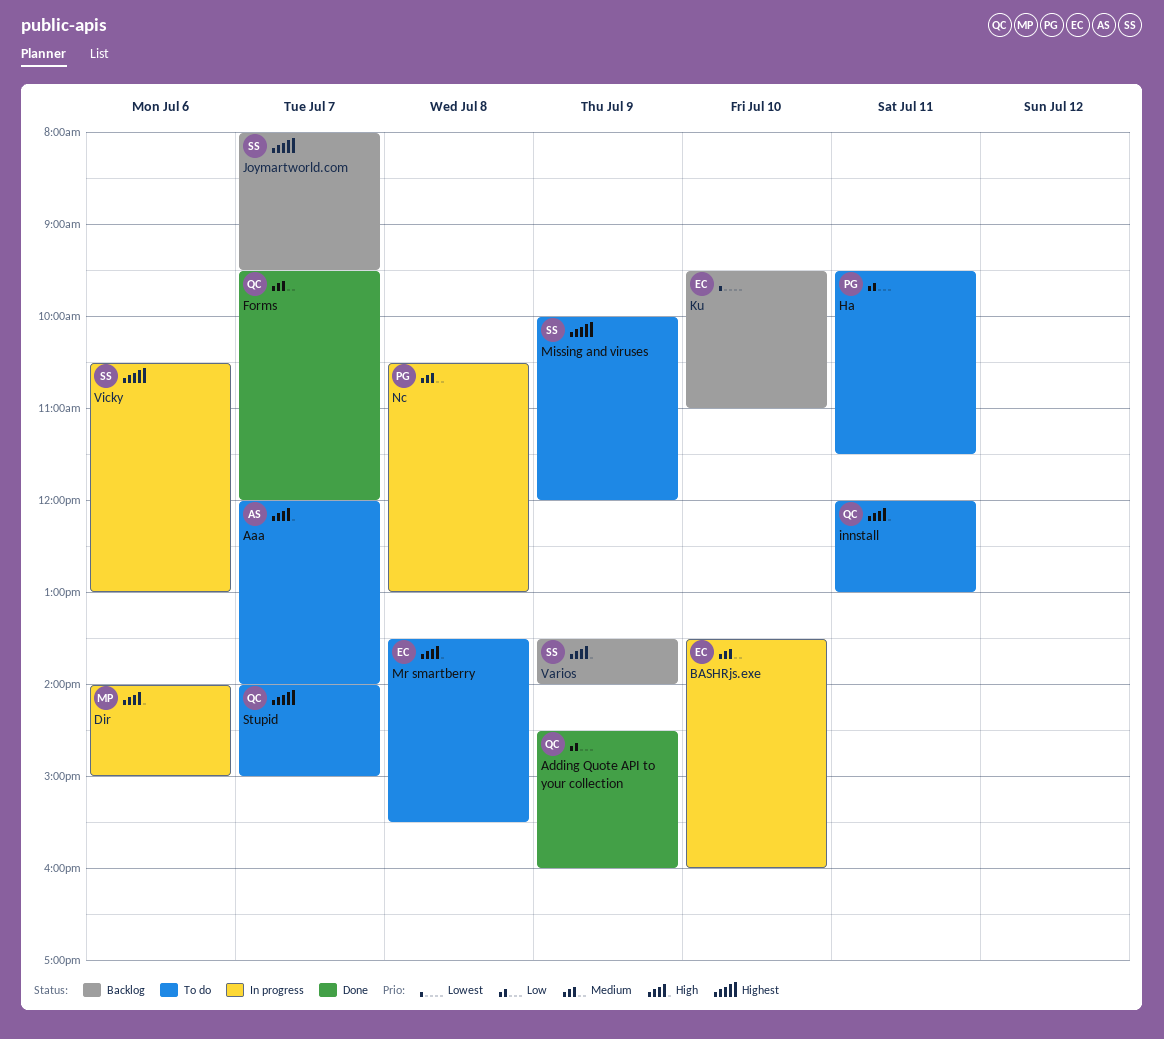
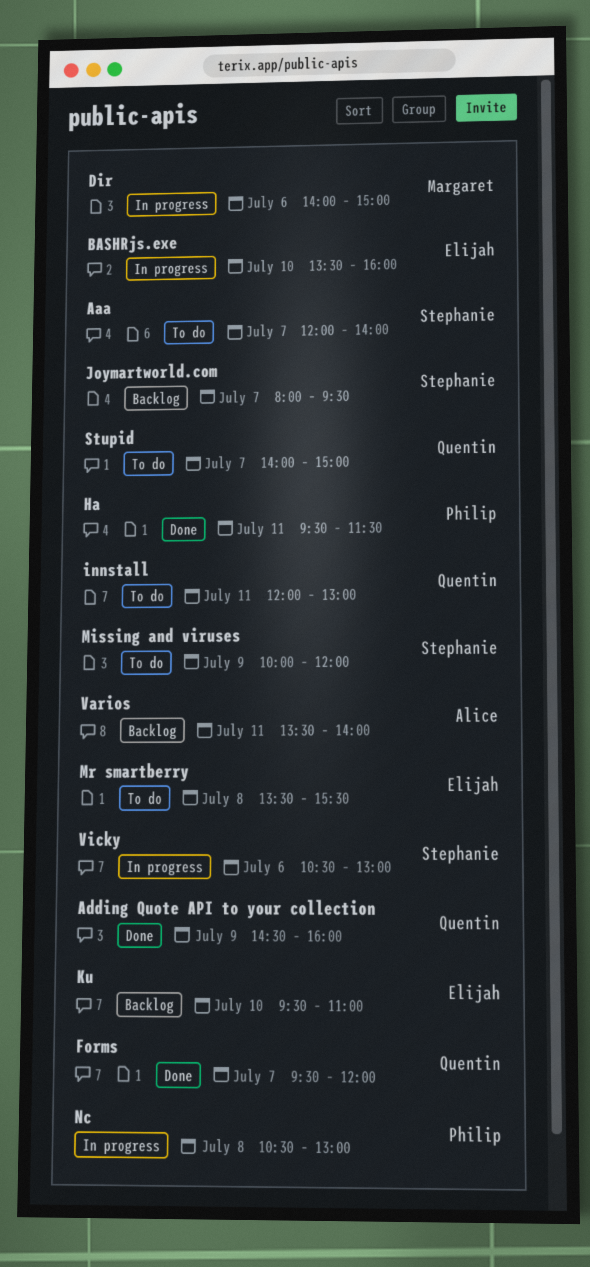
Aaa, owner: Alice -> Stephanie
Ha, status: To do -> Done
Varios, owner: Stephanie -> Alice
Varios, day: Jul 9 -> Jul 11

